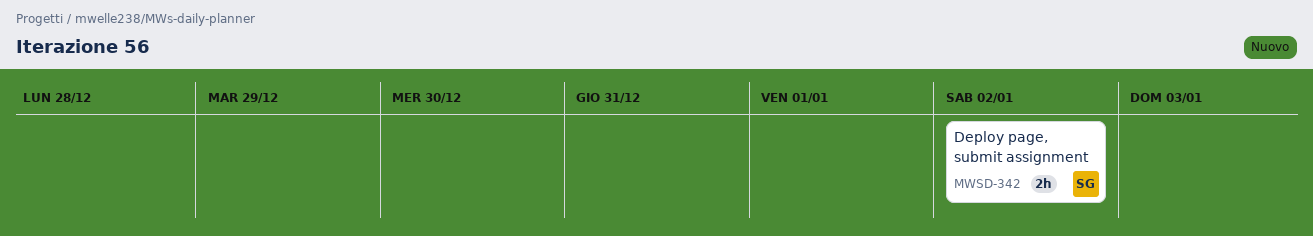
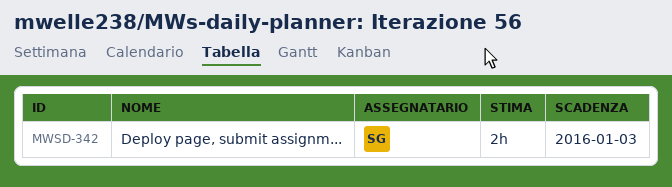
MWSD-342, due: Jan 2 -> Jan 3

